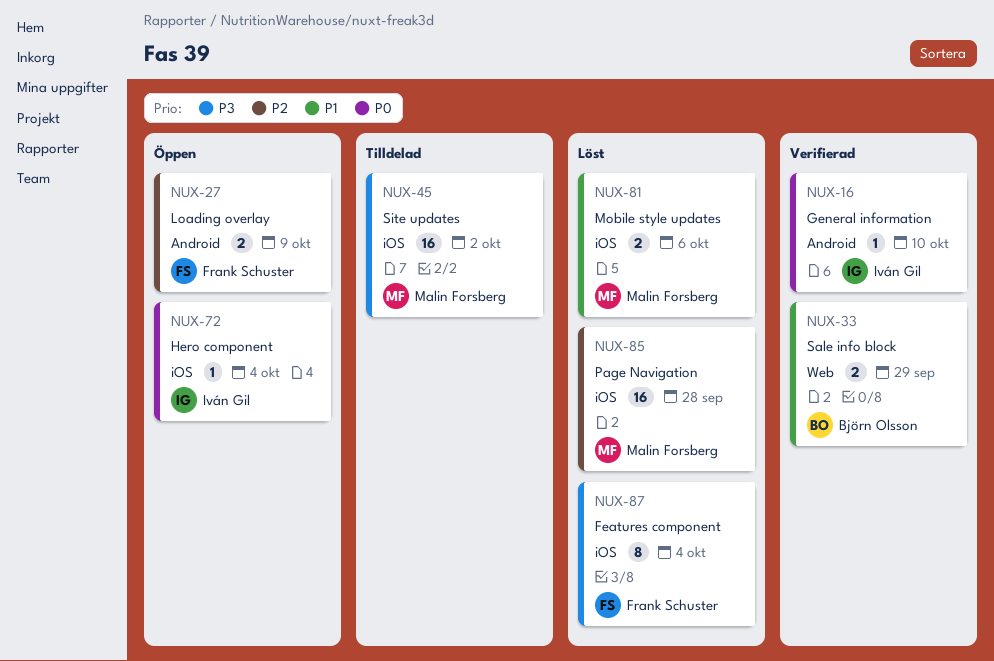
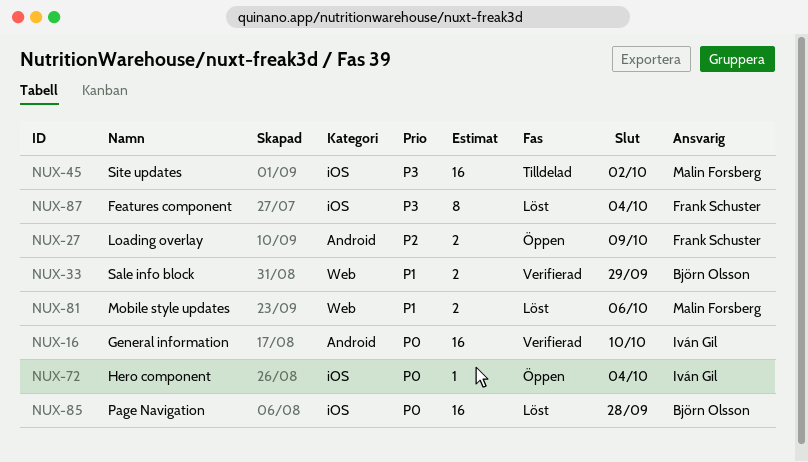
NUX-16, estimate: 1 -> 16
NUX-81, label: iOS -> Web
NUX-85, owner: Malin Forsberg -> Björn Olsson
NUX-85, priority: P2 -> P0

